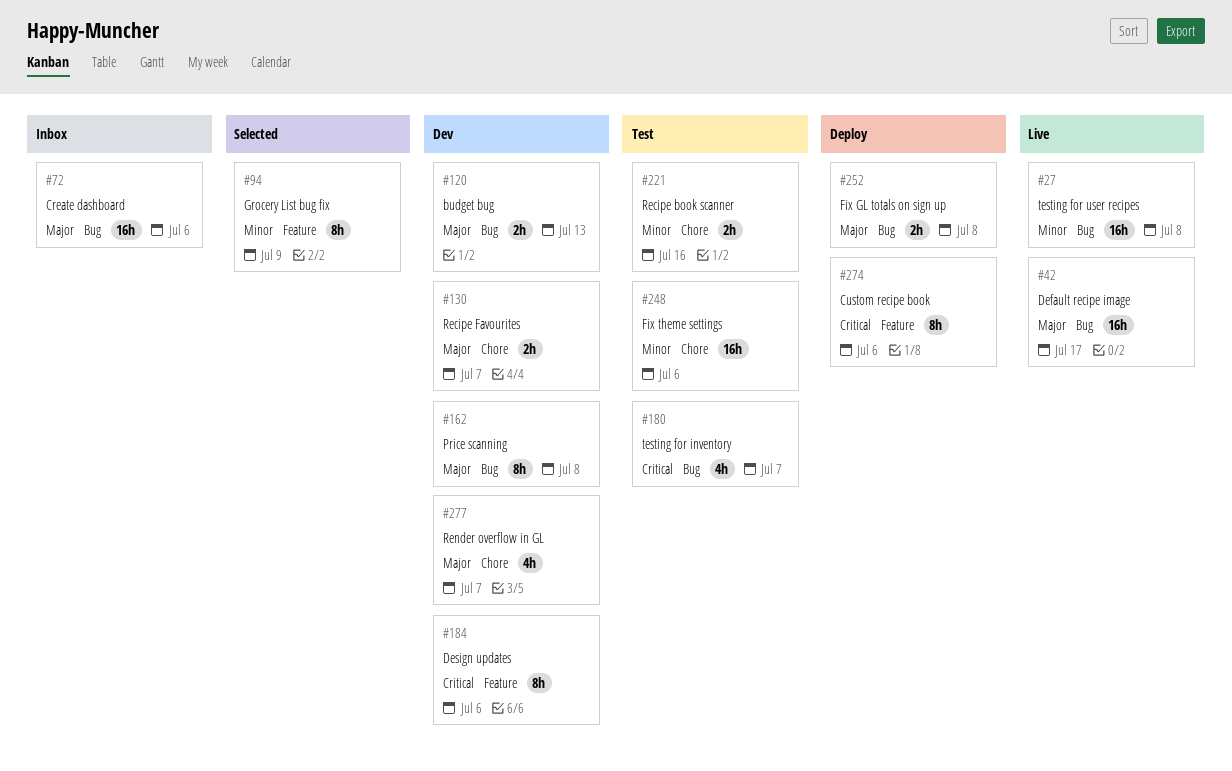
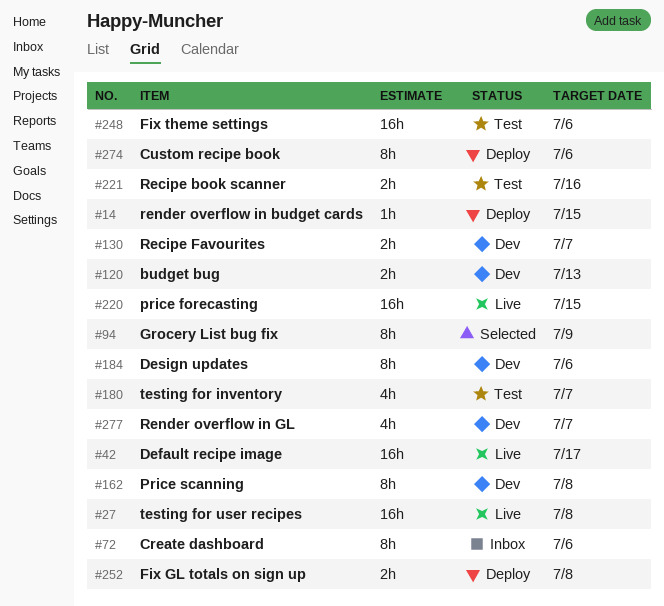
#14: none -> present
#72, estimate: 16h -> 8h
#220: none -> present

